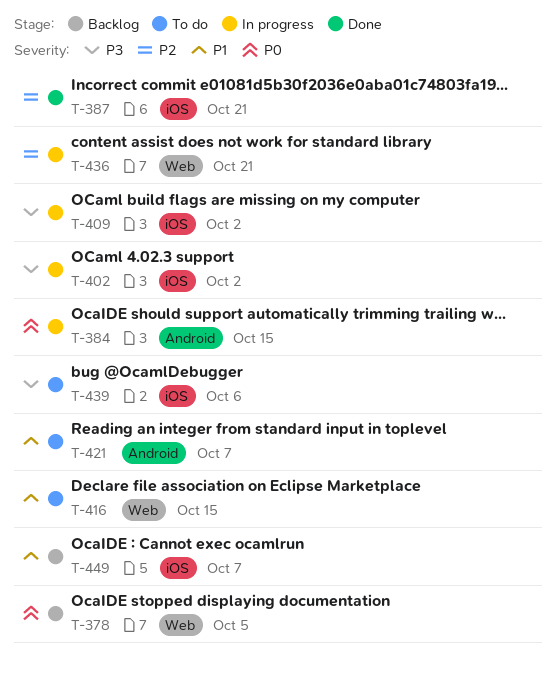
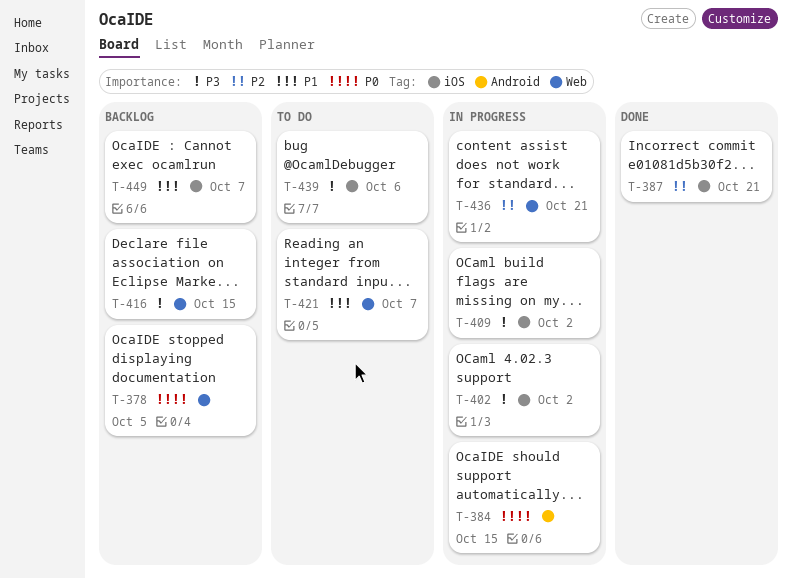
T-416, status: To do -> Backlog
T-416, priority: P1 -> P3
T-421, label: Android -> Web

